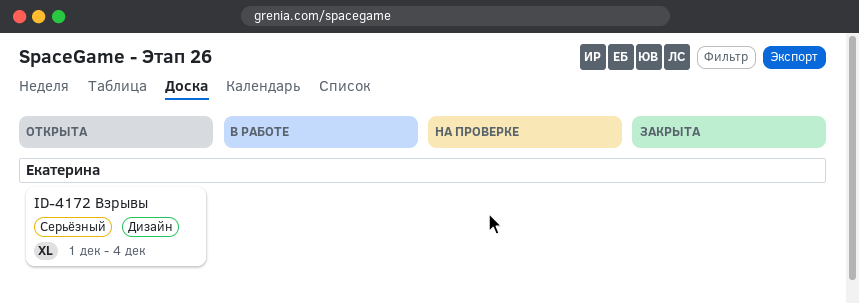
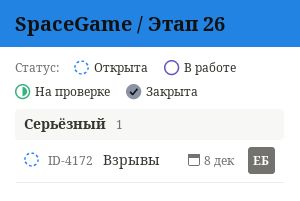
ID-4172, due: Dec 4 -> Dec 8

